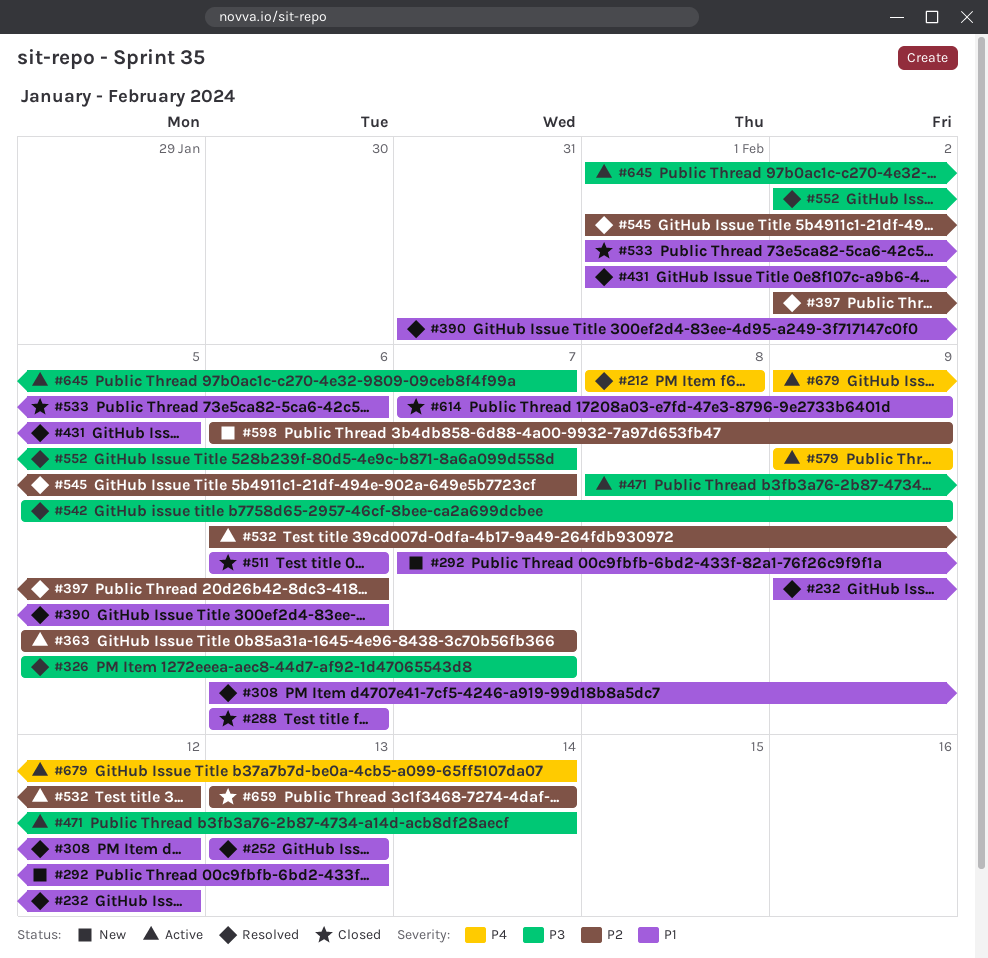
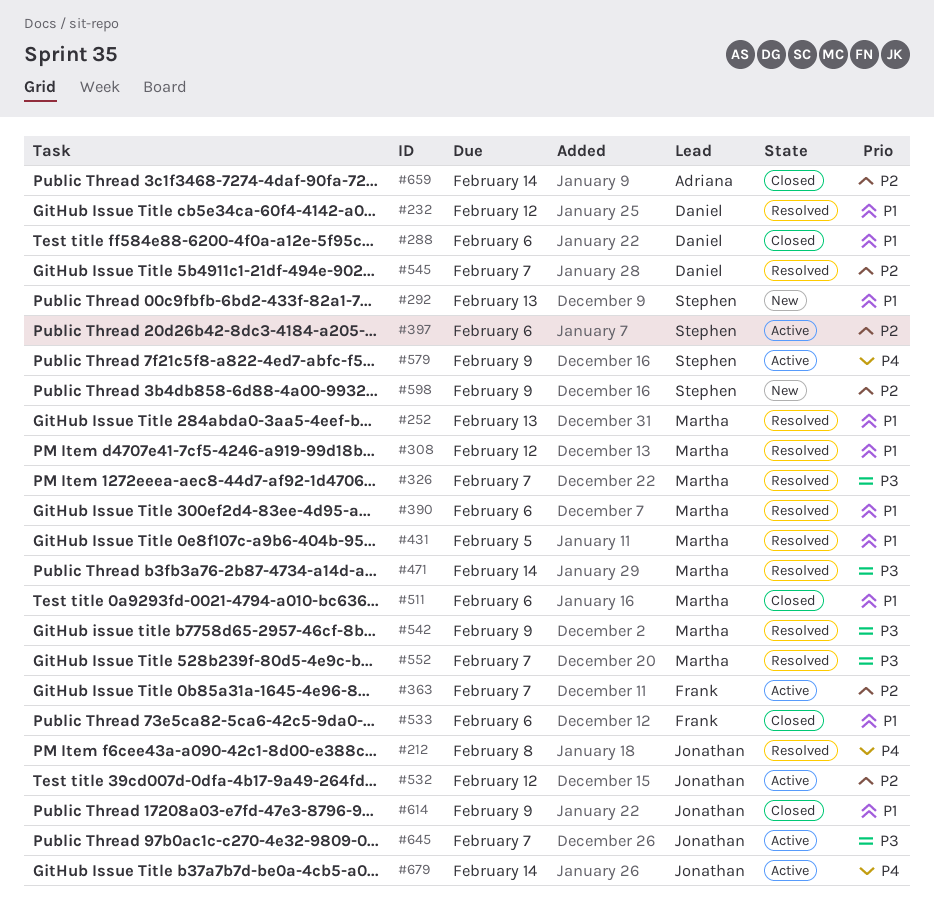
#397, status: Resolved -> Active
#471, status: Active -> Resolved

